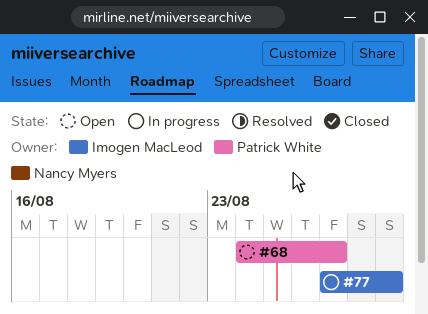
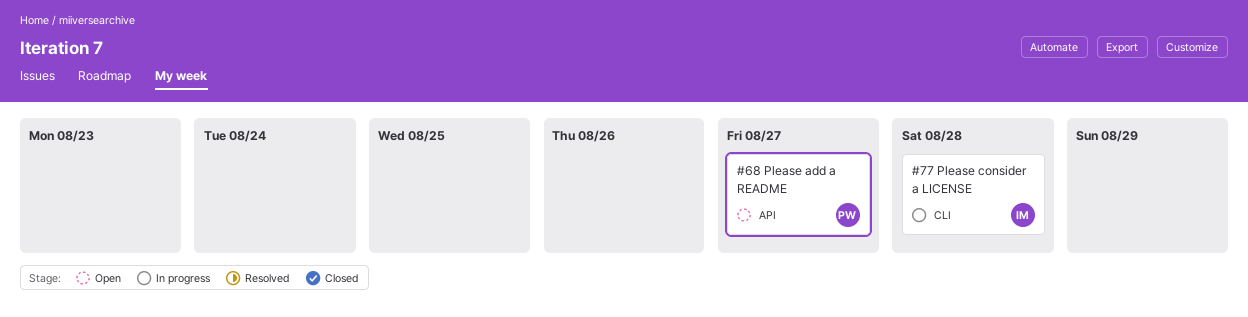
#77, due: Aug 29 -> Aug 28

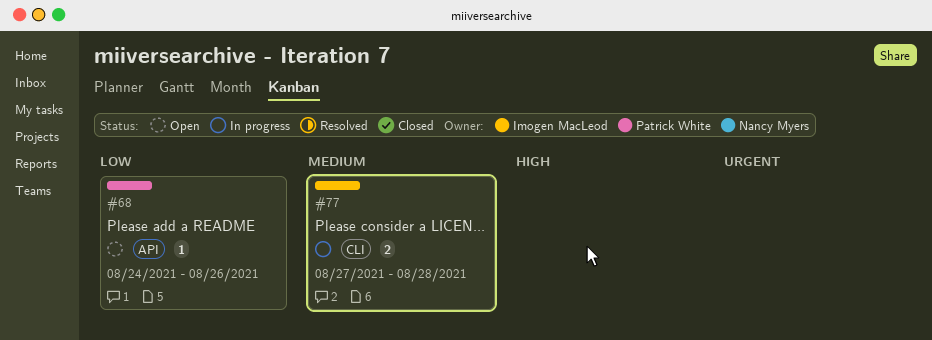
#68, due: Aug 27 -> Aug 26

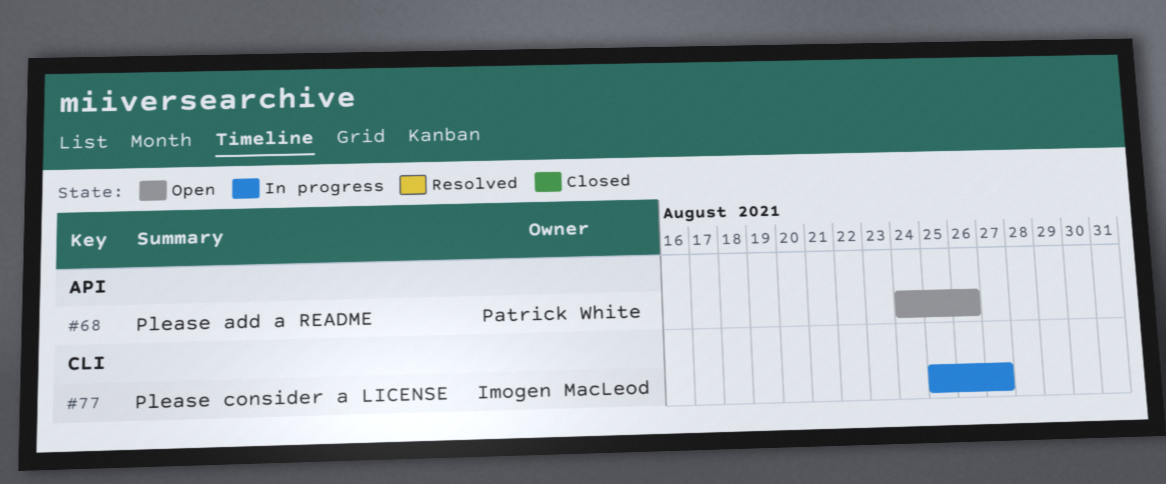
#77, start: Aug 27 -> Aug 25
#77, due: Aug 28 -> Aug 27

